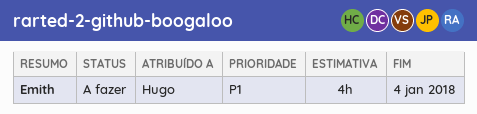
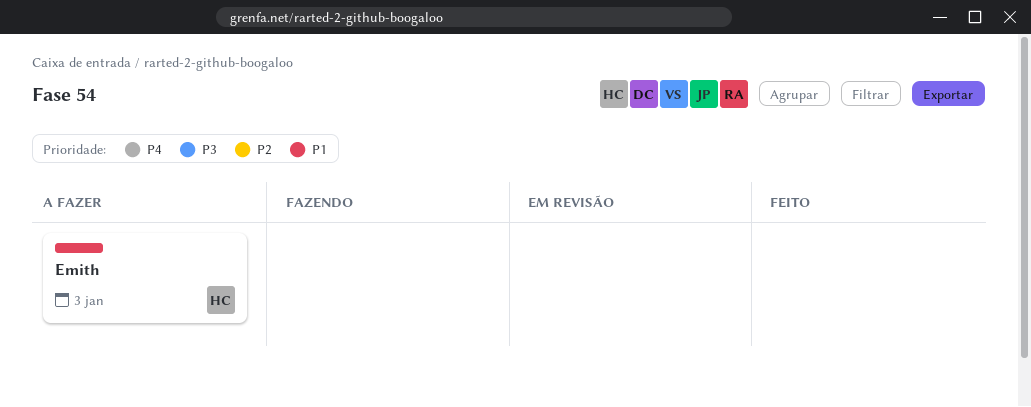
Emith, due: Jan 4 -> Jan 3

